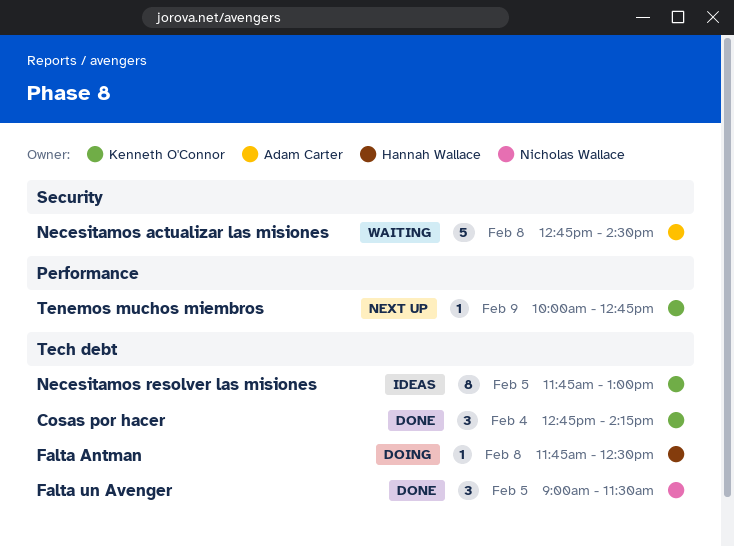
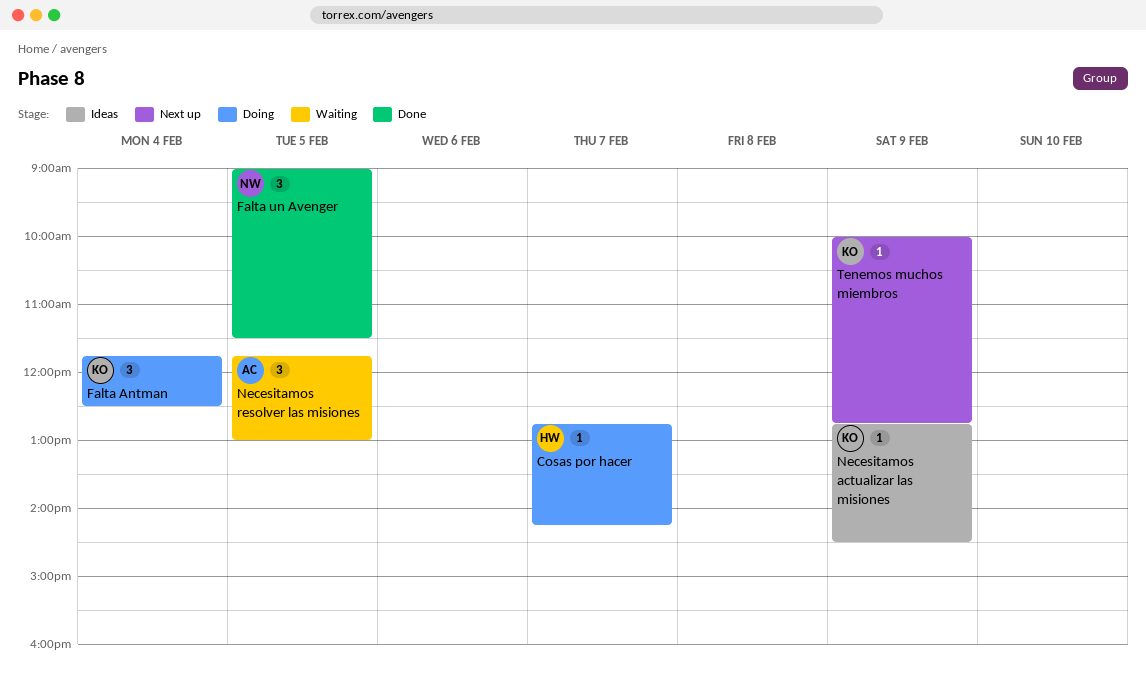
Cosas por hacer, status: Done -> Doing
Cosas por hacer, owner: Kenneth O'Connor -> Hannah Wallace
Cosas por hacer, estimate: 3 -> 1
Cosas por hacer, day: Feb 4 -> Feb 7
Falta Antman, owner: Hannah Wallace -> Kenneth O'Connor
Falta Antman, estimate: 1 -> 3
Falta Antman, day: Feb 8 -> Feb 4
Necesitamos actualizar las misiones, status: Waiting -> Ideas
Necesitamos actualizar las misiones, owner: Adam Carter -> Kenneth O'Connor
Necesitamos actualizar las misiones, estimate: 5 -> 1
Necesitamos actualizar las misiones, day: Feb 8 -> Feb 9
Necesitamos resolver las misiones, status: Ideas -> Waiting
Necesitamos resolver las misiones, owner: Kenneth O'Connor -> Adam Carter
Necesitamos resolver las misiones, estimate: 8 -> 3

